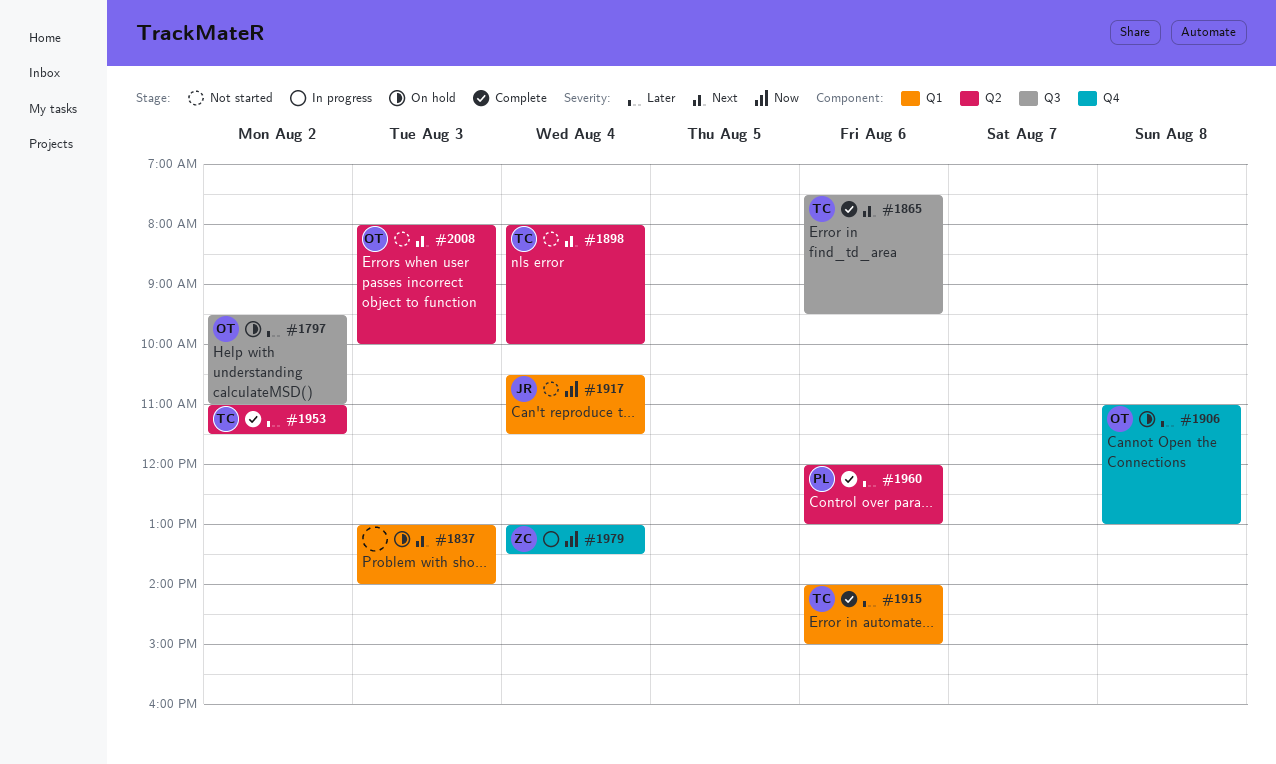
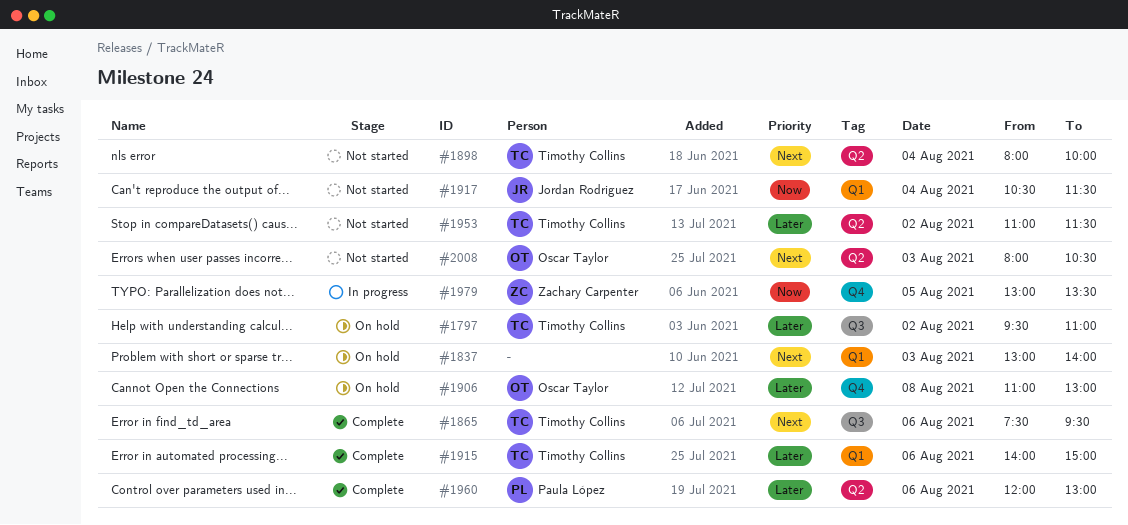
#1797, owner: Oscar Taylor -> Timothy Collins
#1953, status: Complete -> Not started
#1979, day: Aug 4 -> Aug 5
#2008, ends: 10:00 -> 10:30

